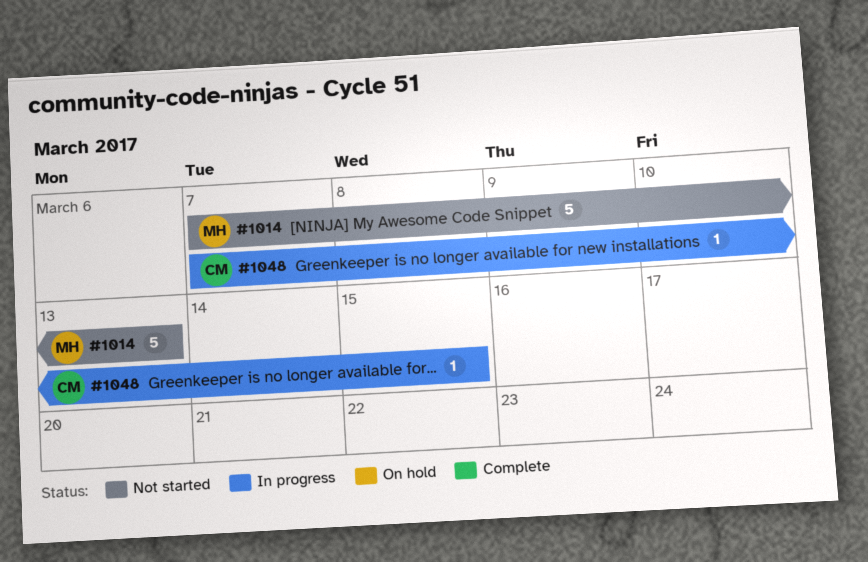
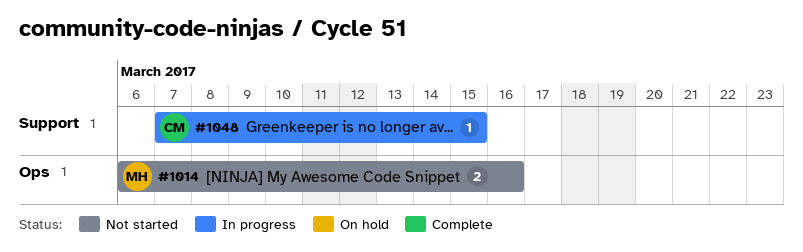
#1014, estimate: 5 -> 2
#1014, start: Mar 7 -> Mar 6
#1014, due: Mar 13 -> Mar 16

